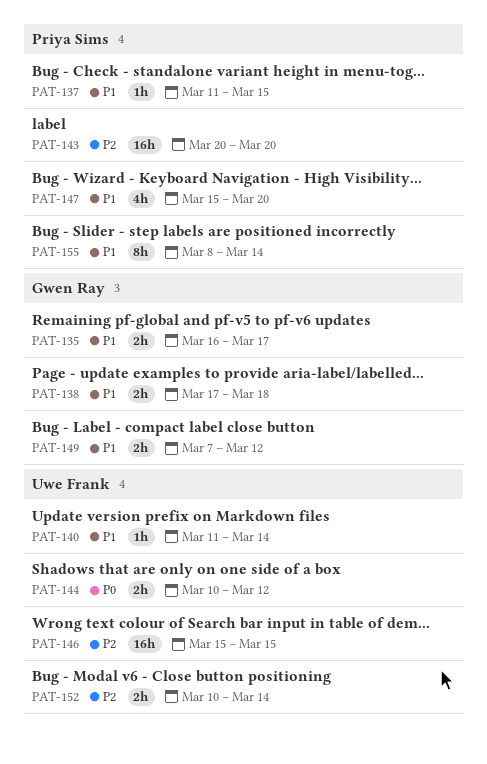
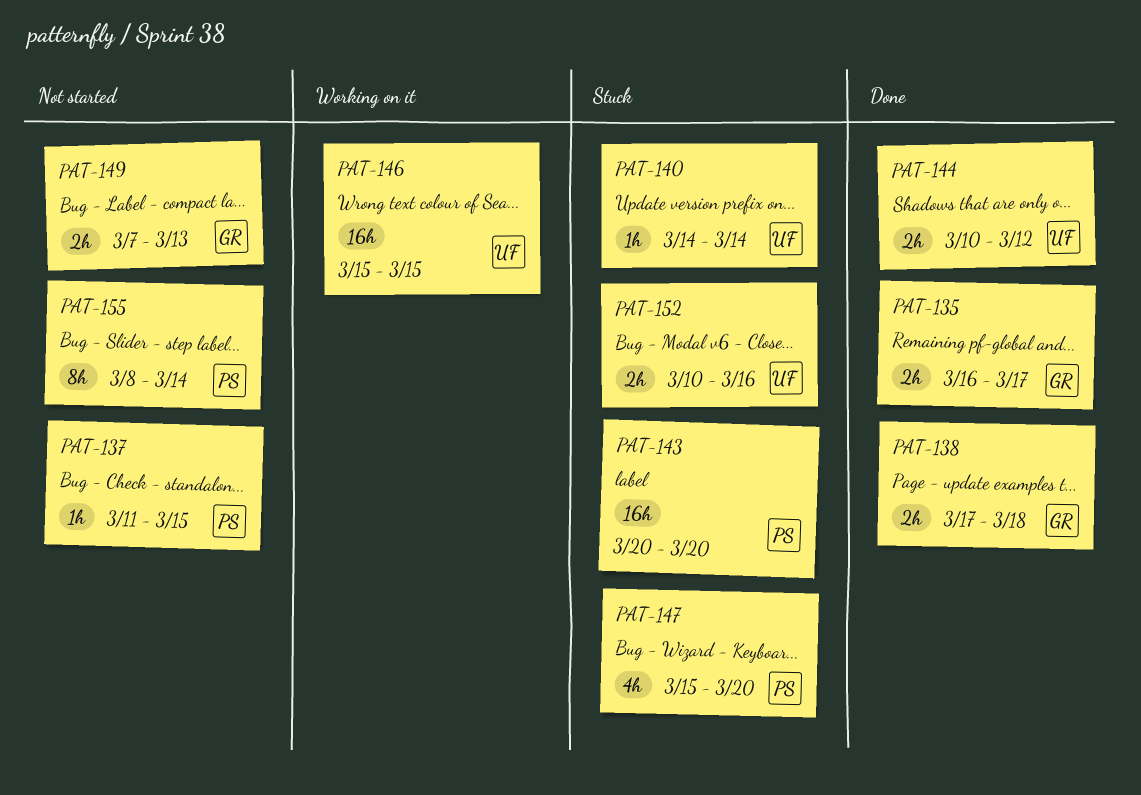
PAT-140, start: Mar 11 -> Mar 14
PAT-149, due: Mar 12 -> Mar 13
PAT-152, due: Mar 14 -> Mar 16

